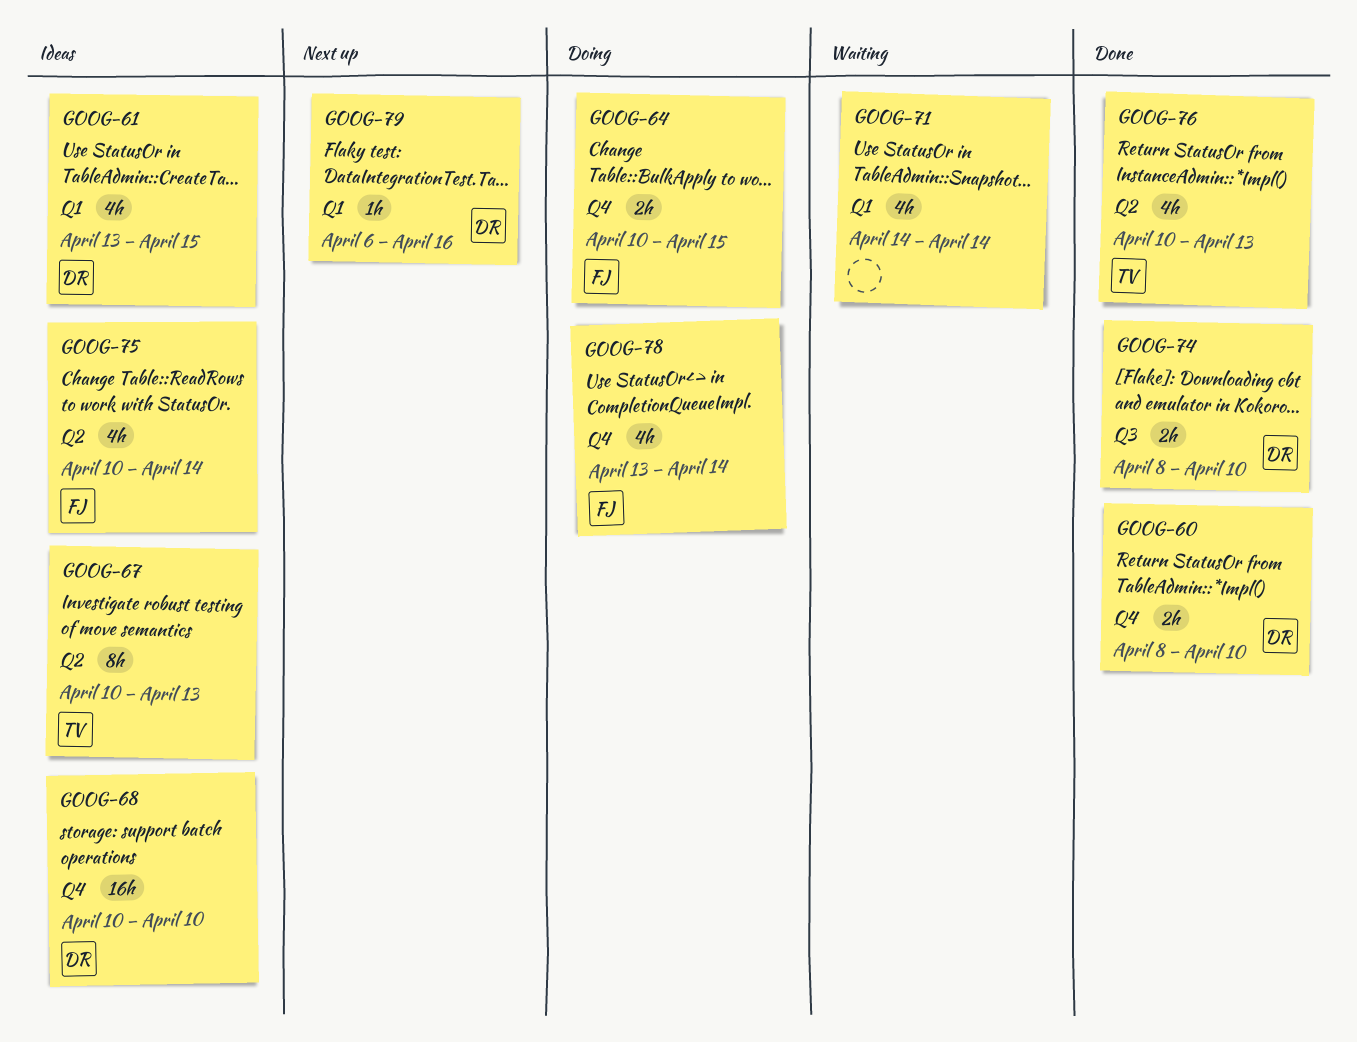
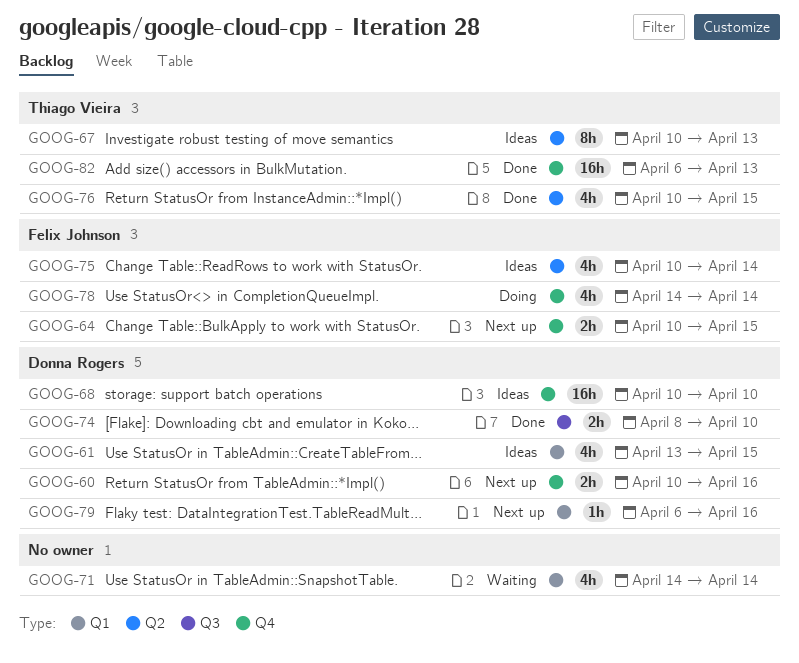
GOOG-60, status: Done -> Next up
GOOG-60, start: Apr 8 -> Apr 10
GOOG-60, due: Apr 10 -> Apr 16
GOOG-64, status: Doing -> Next up
GOOG-76, due: Apr 13 -> Apr 15
GOOG-78, start: Apr 13 -> Apr 14
GOOG-82: none -> present

